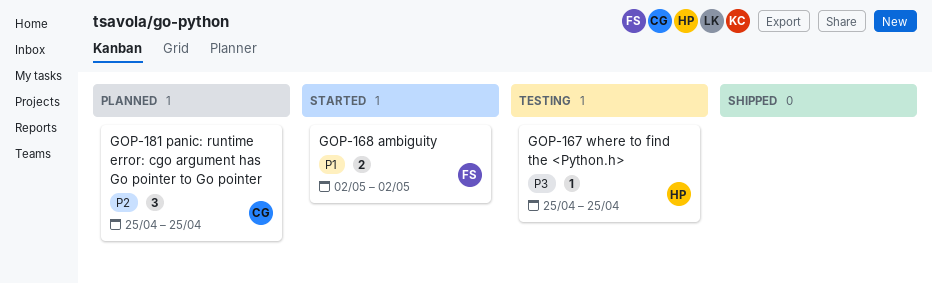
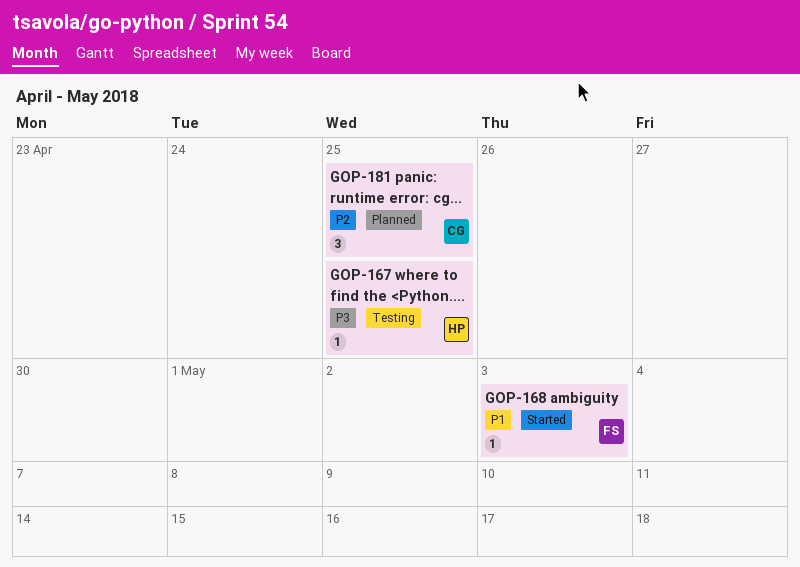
GOP-168, estimate: 2 -> 1
GOP-168, due: May 2 -> May 3

